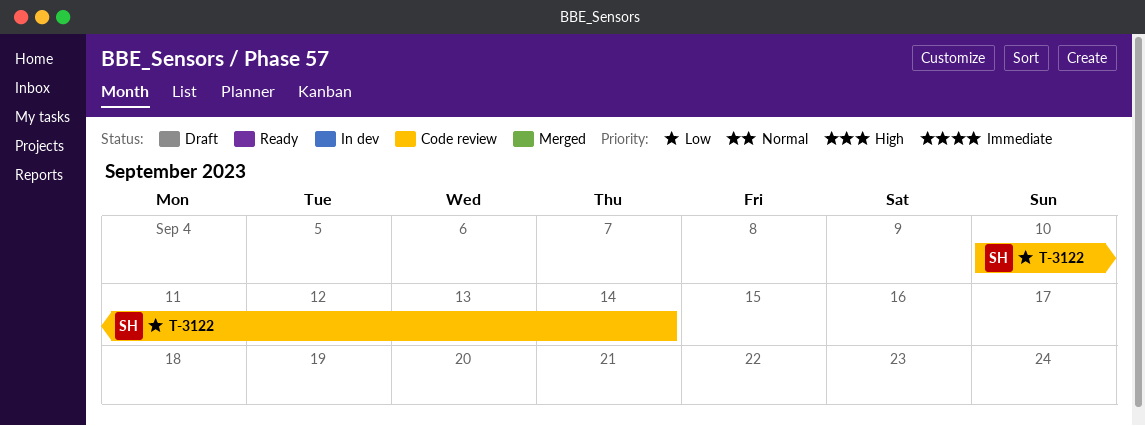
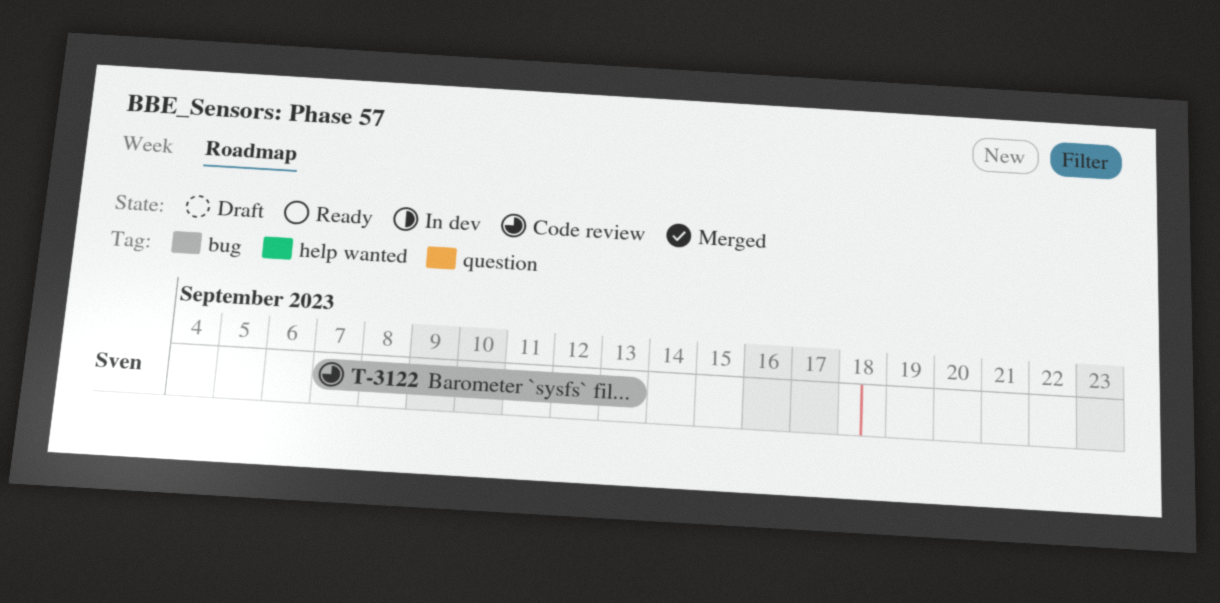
T-3122, start: Sep 10 -> Sep 7
T-3122, due: Sep 14 -> Sep 13

